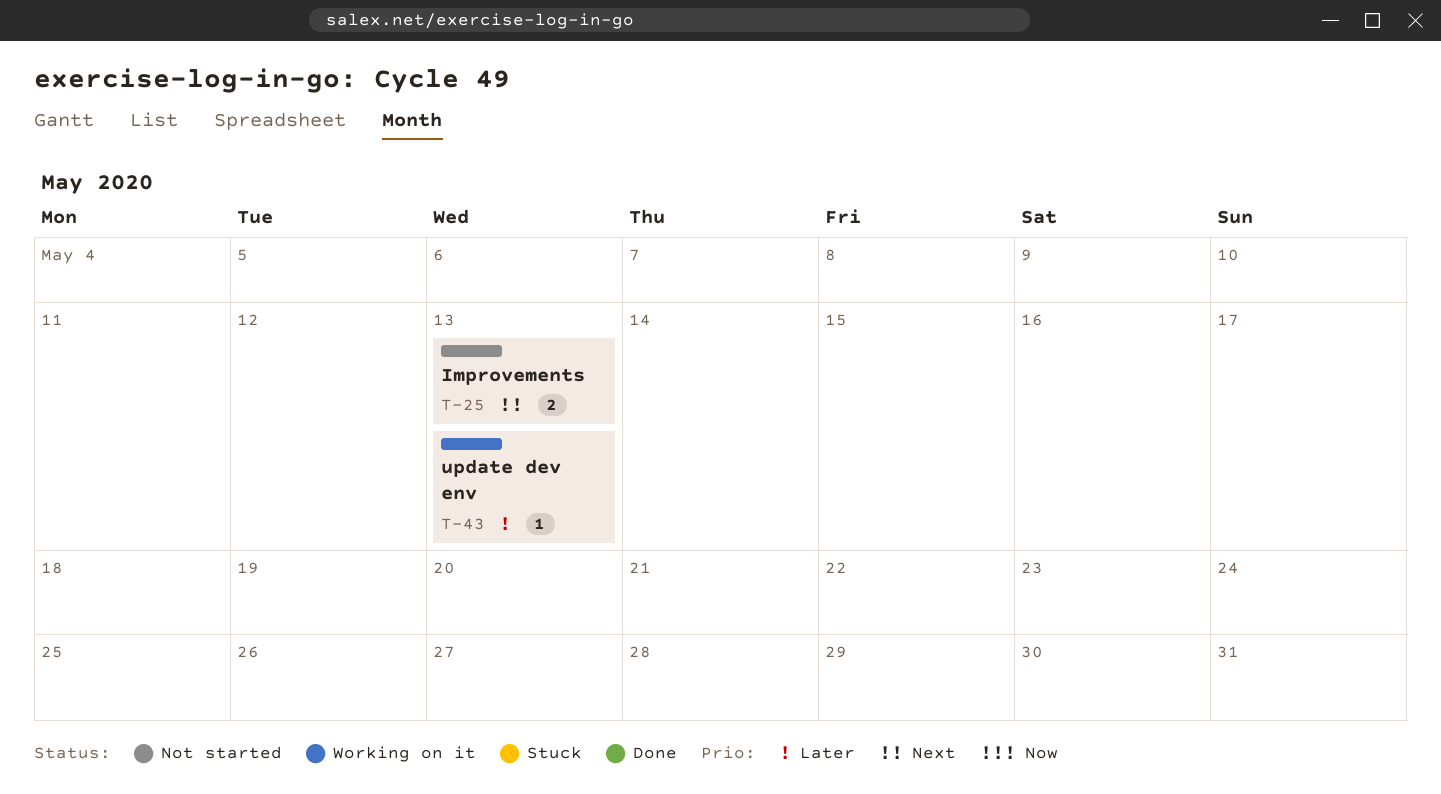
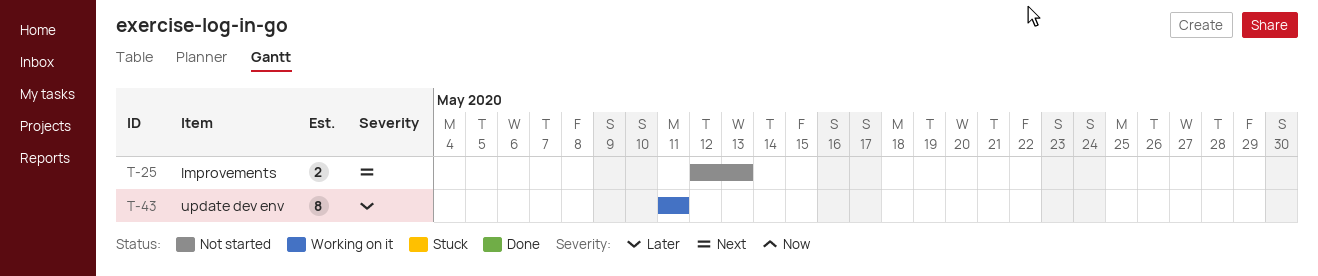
T-43, estimate: 1 -> 8
T-43, due: May 13 -> May 11

